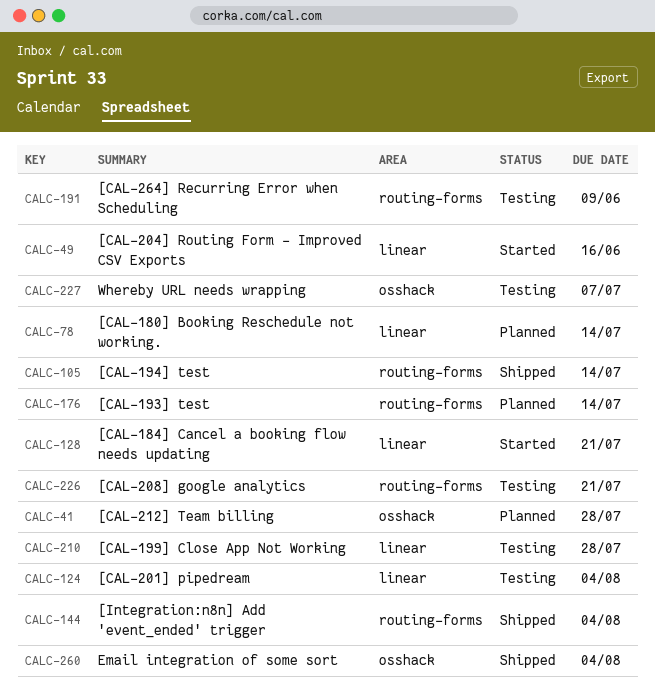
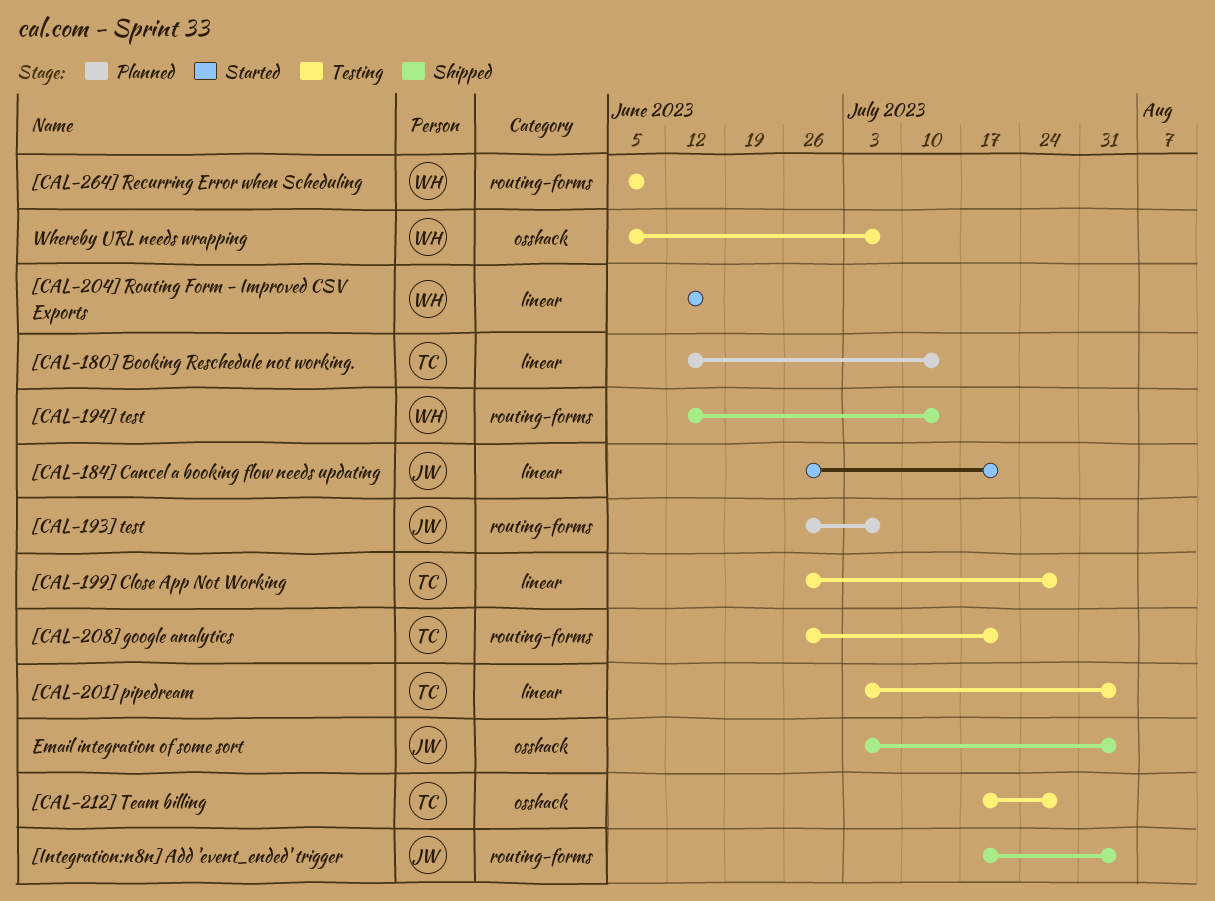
[CAL-193] test, due: Jul 14 -> Jul 7
[CAL-212] Team billing, status: Planned -> Testing

